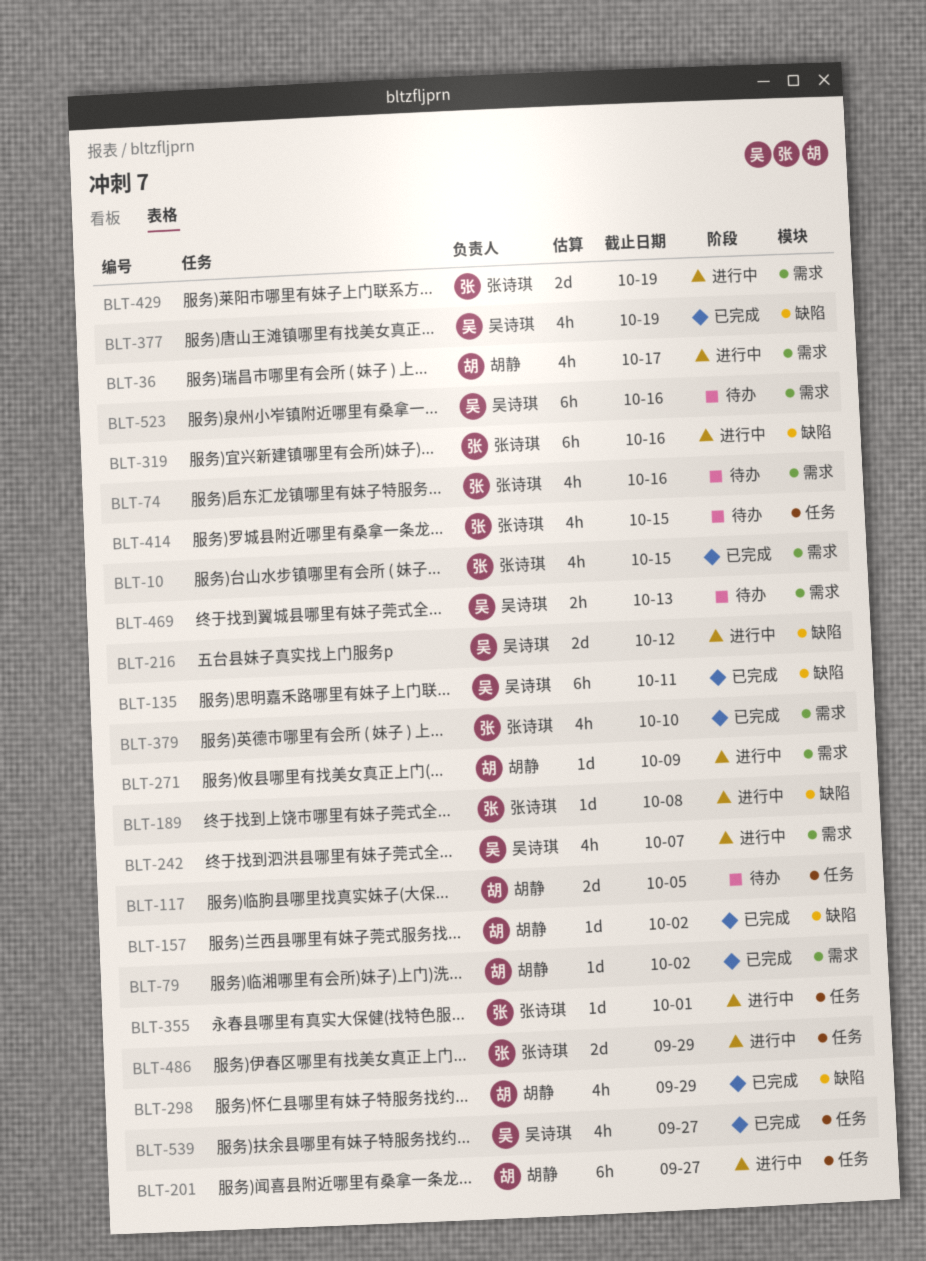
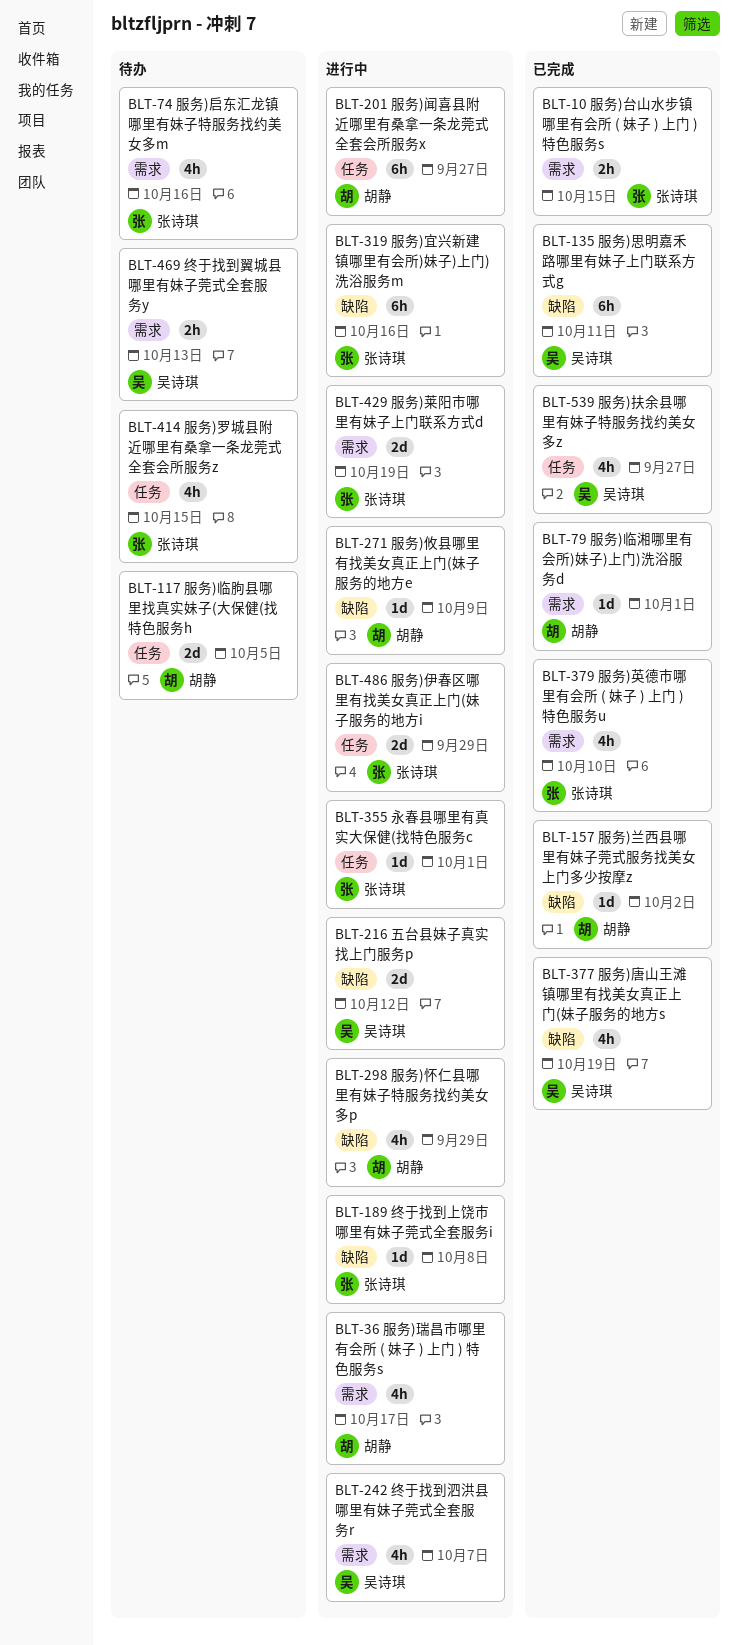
BLT-10, estimate: 4h -> 2h
BLT-79, due: Oct 2 -> Oct 1
BLT-271, label: 需求 -> 缺陷
BLT-298, status: 已完成 -> 进行中
BLT-523: present -> none

